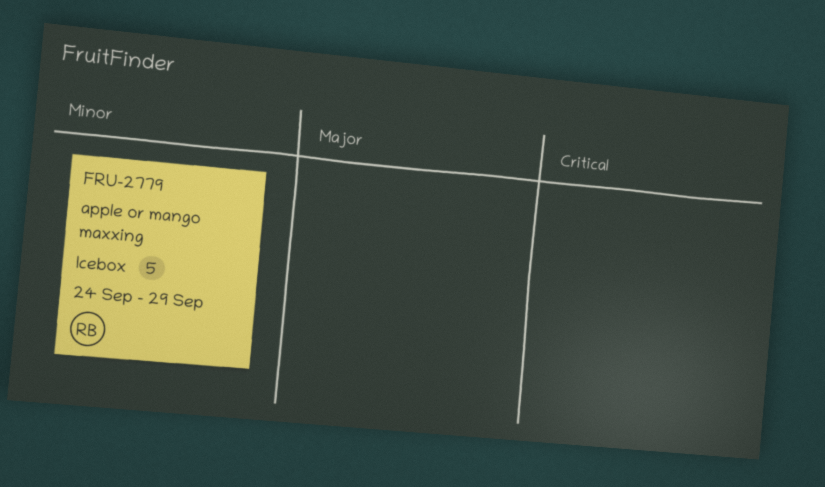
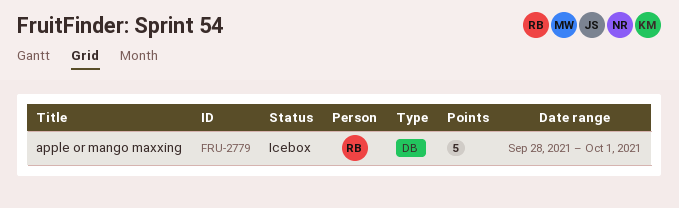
FRU-2779, start: Sep 24 -> Sep 28
FRU-2779, due: Sep 29 -> Oct 1

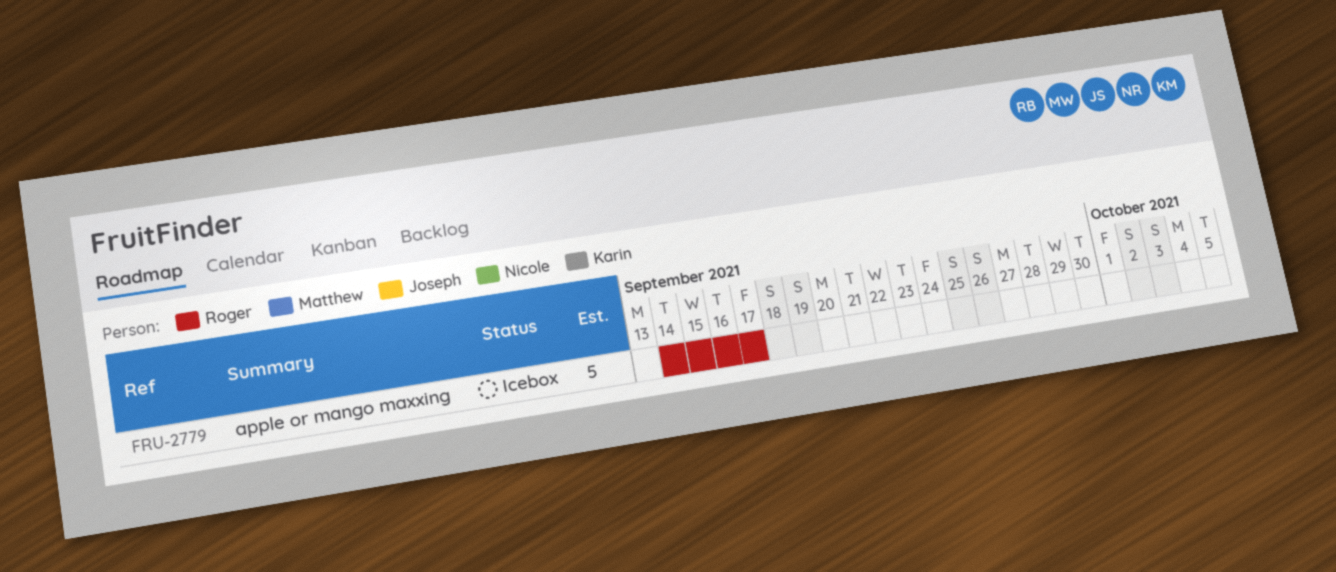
FRU-2779, start: Sep 28 -> Sep 14
FRU-2779, due: Oct 1 -> Sep 17

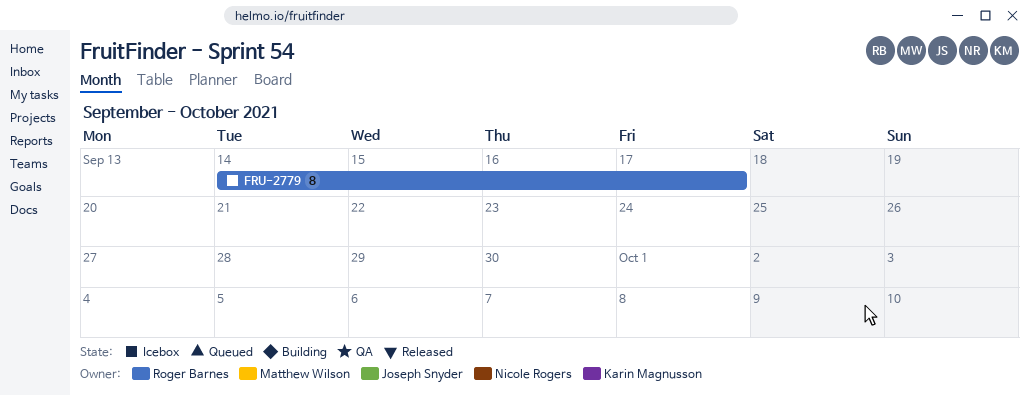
FRU-2779, estimate: 5 -> 8

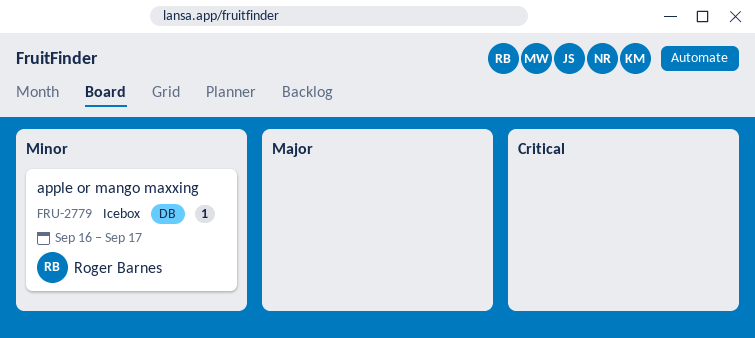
FRU-2779, estimate: 8 -> 1
FRU-2779, start: Sep 14 -> Sep 16

